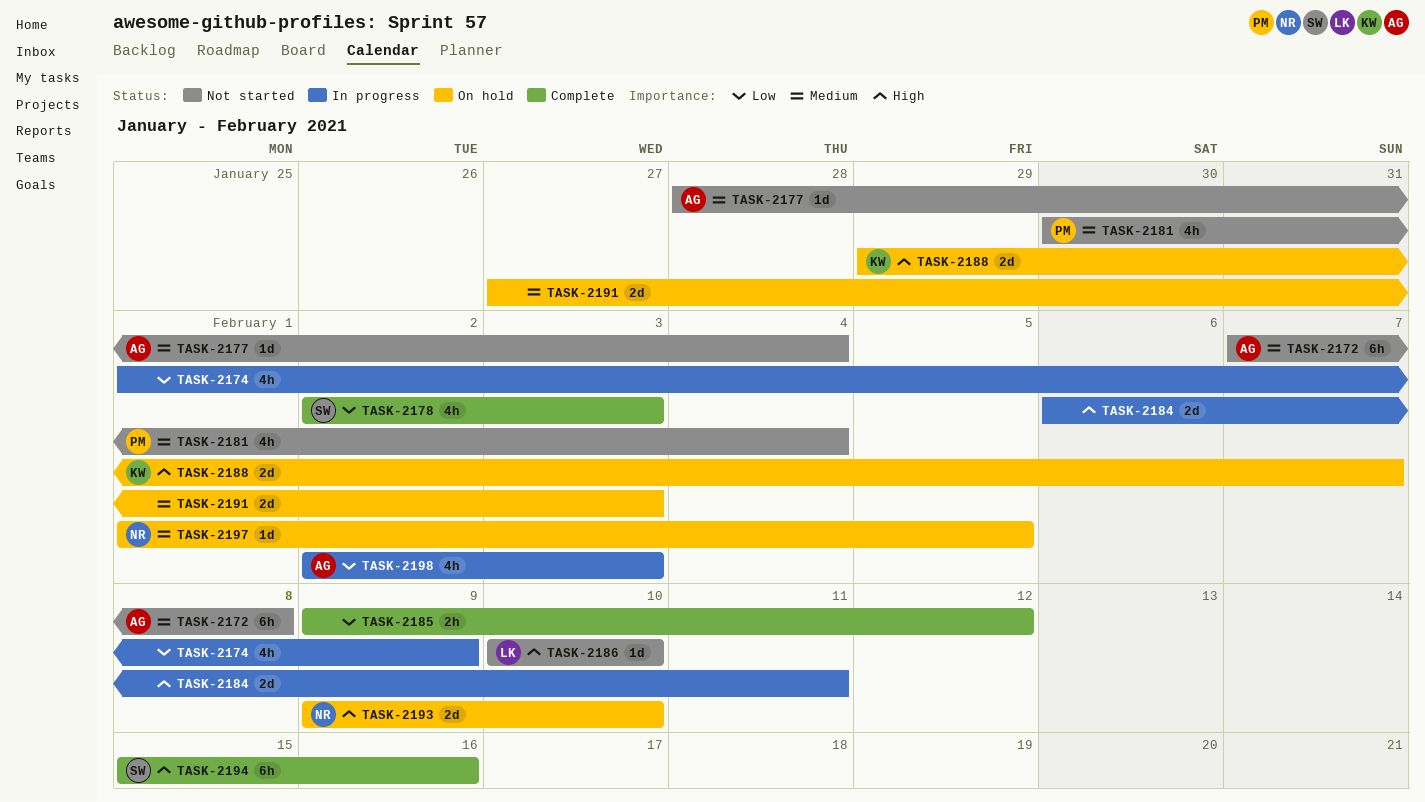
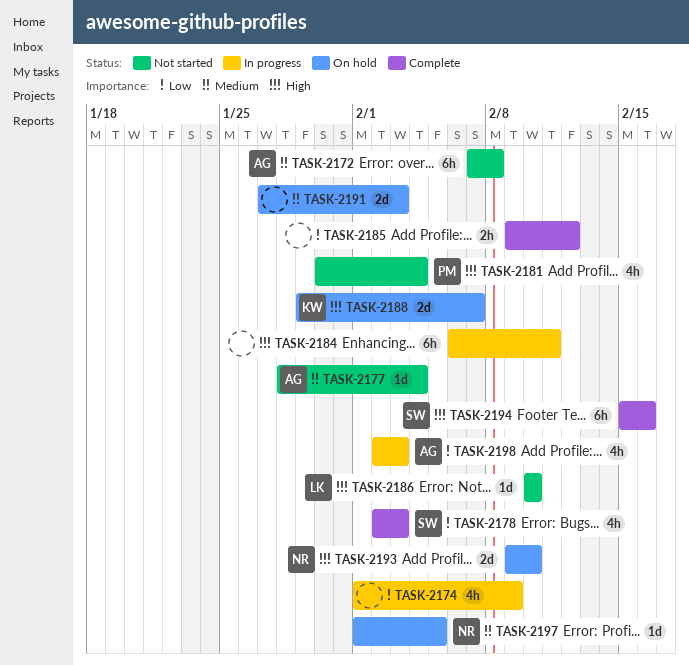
TASK-2181, priority: Medium -> High
TASK-2184, estimate: 2d -> 6h

